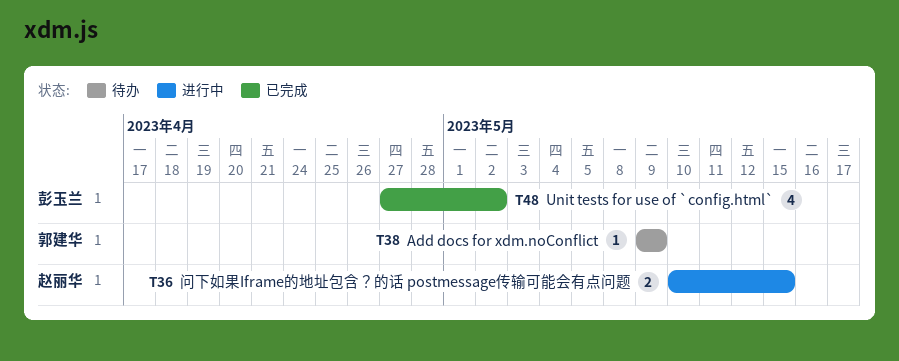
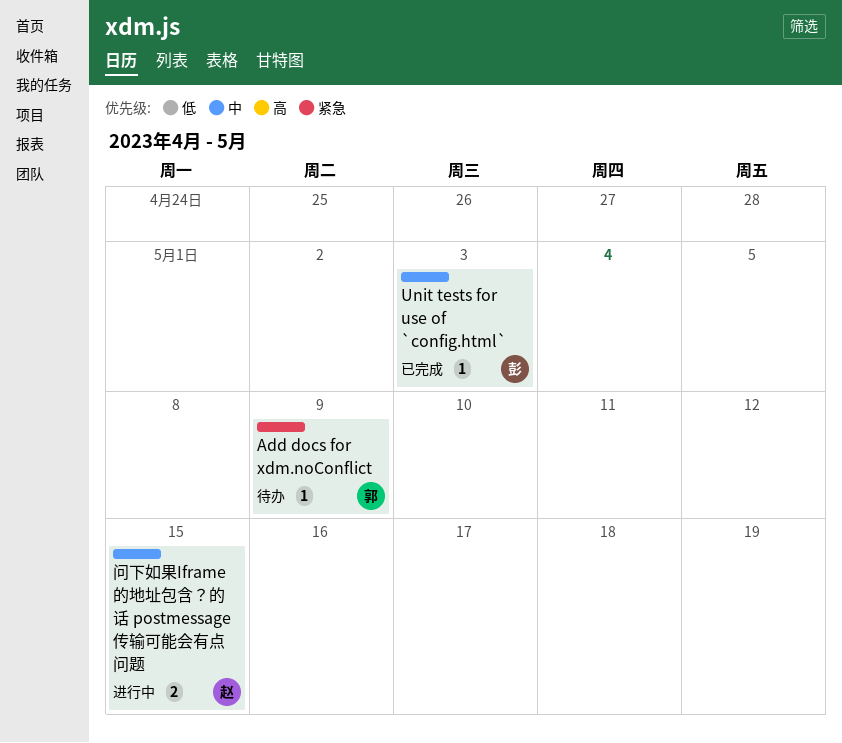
Unit tests for use of `config.html`, estimate: 4 -> 1
Unit tests for use of `config.html`, due: May 2 -> May 3

